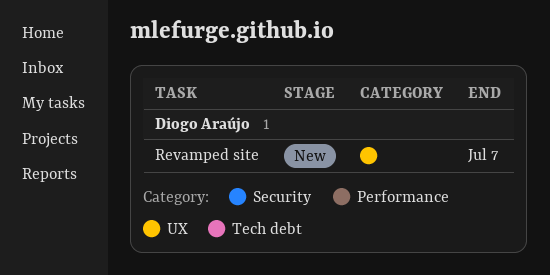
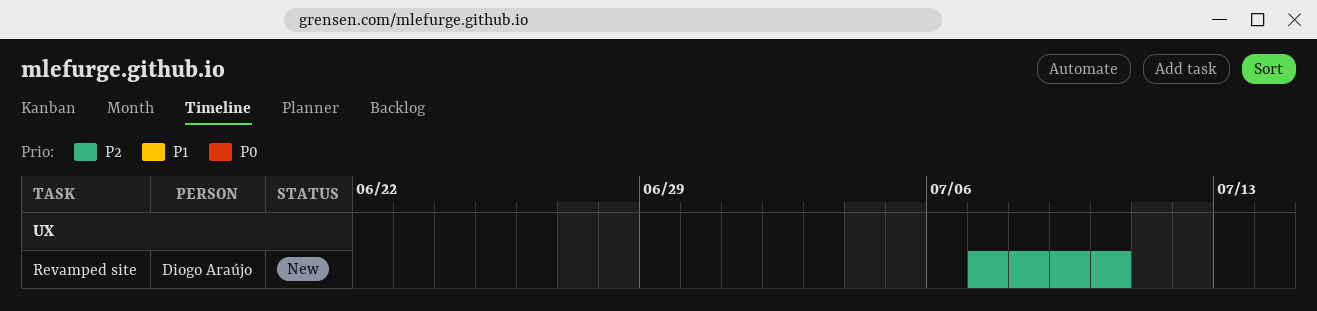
Revamped site, due: Jul 7 -> Jul 10

